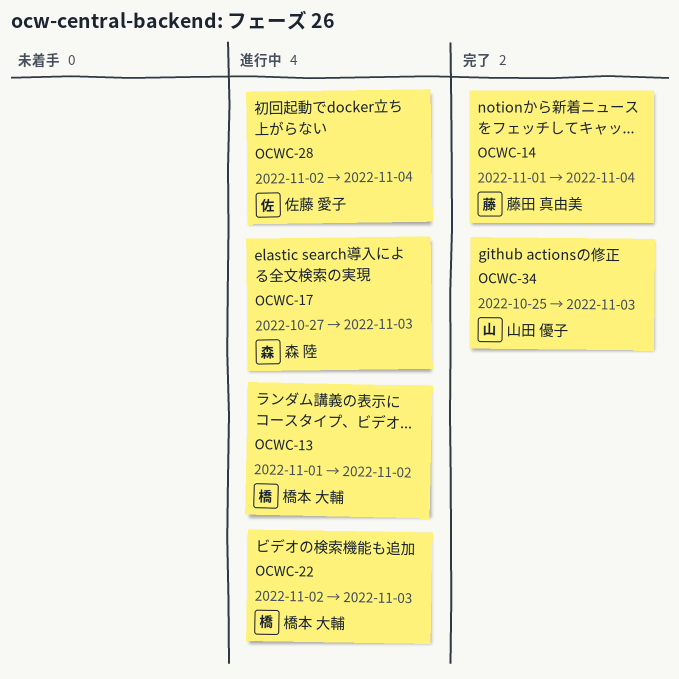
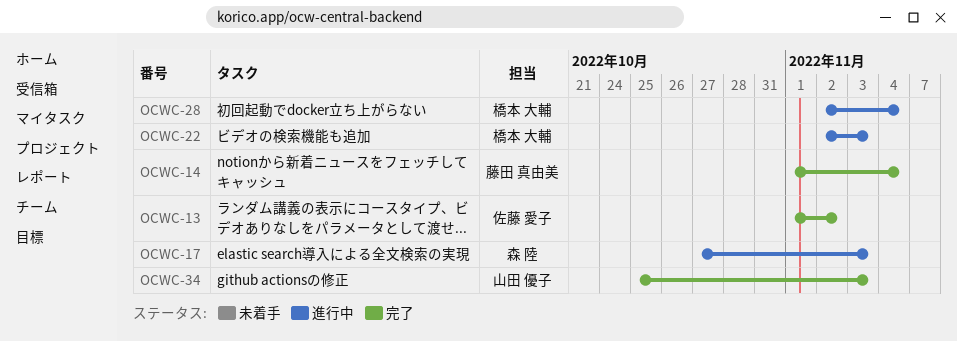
OCWC-13, status: 進行中 -> 完了
OCWC-13, owner: 橋本 大輔 -> 佐藤 愛子
OCWC-28, owner: 佐藤 愛子 -> 橋本 大輔

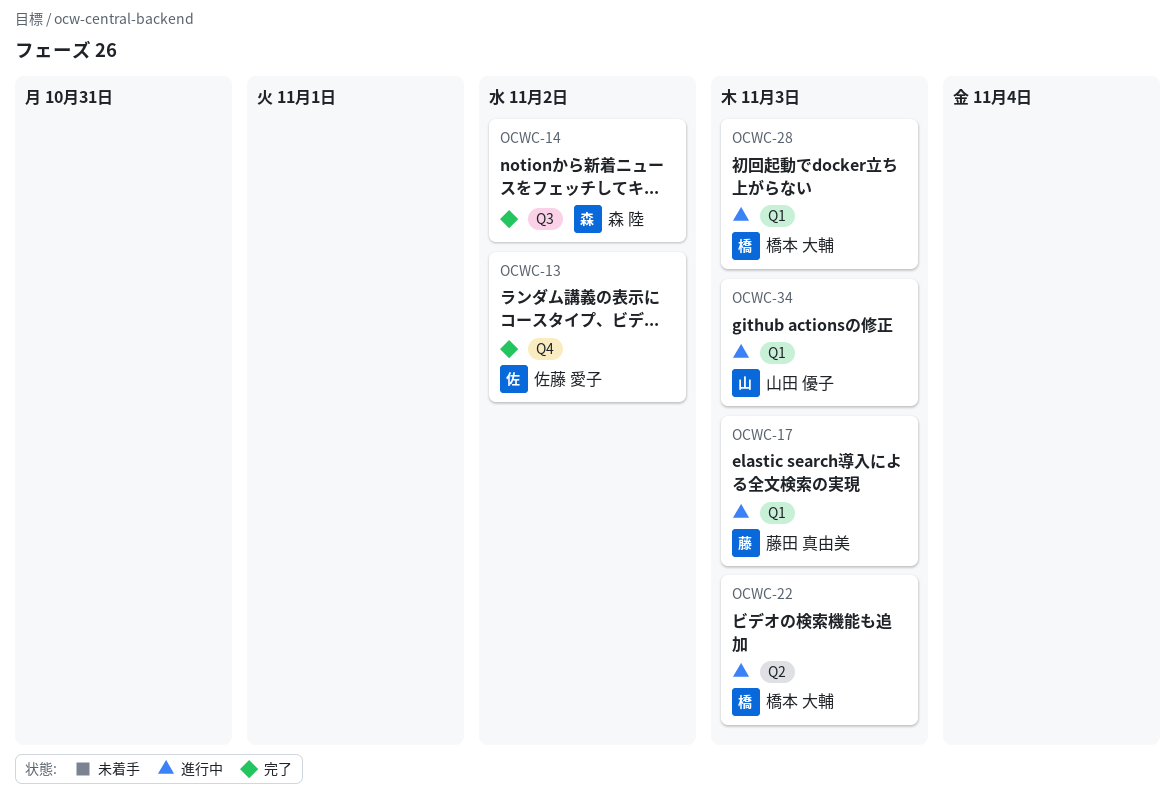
OCWC-14, owner: 藤田 真由美 -> 森 陸
OCWC-14, due: Nov 4 -> Nov 2
OCWC-17, owner: 森 陸 -> 藤田 真由美
OCWC-28, due: Nov 4 -> Nov 3
OCWC-34, status: 完了 -> 進行中

